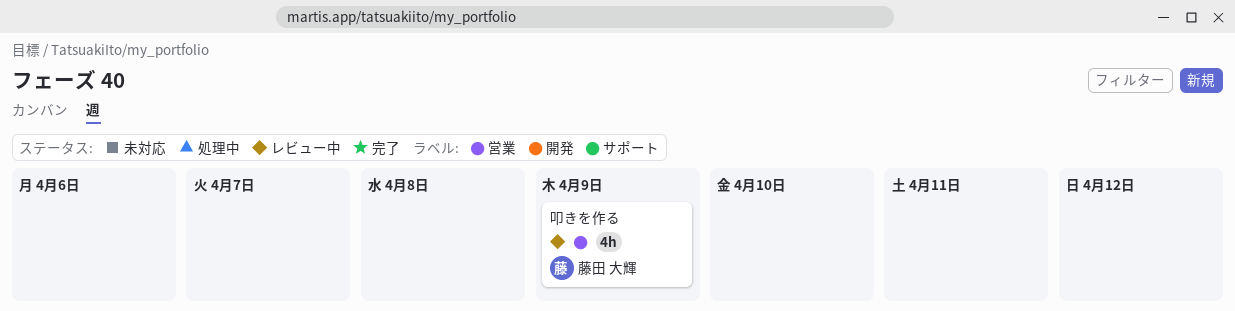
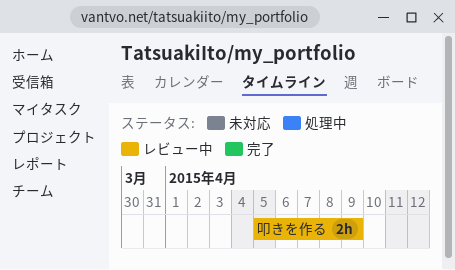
叩きを作る, estimate: 4h -> 2h

